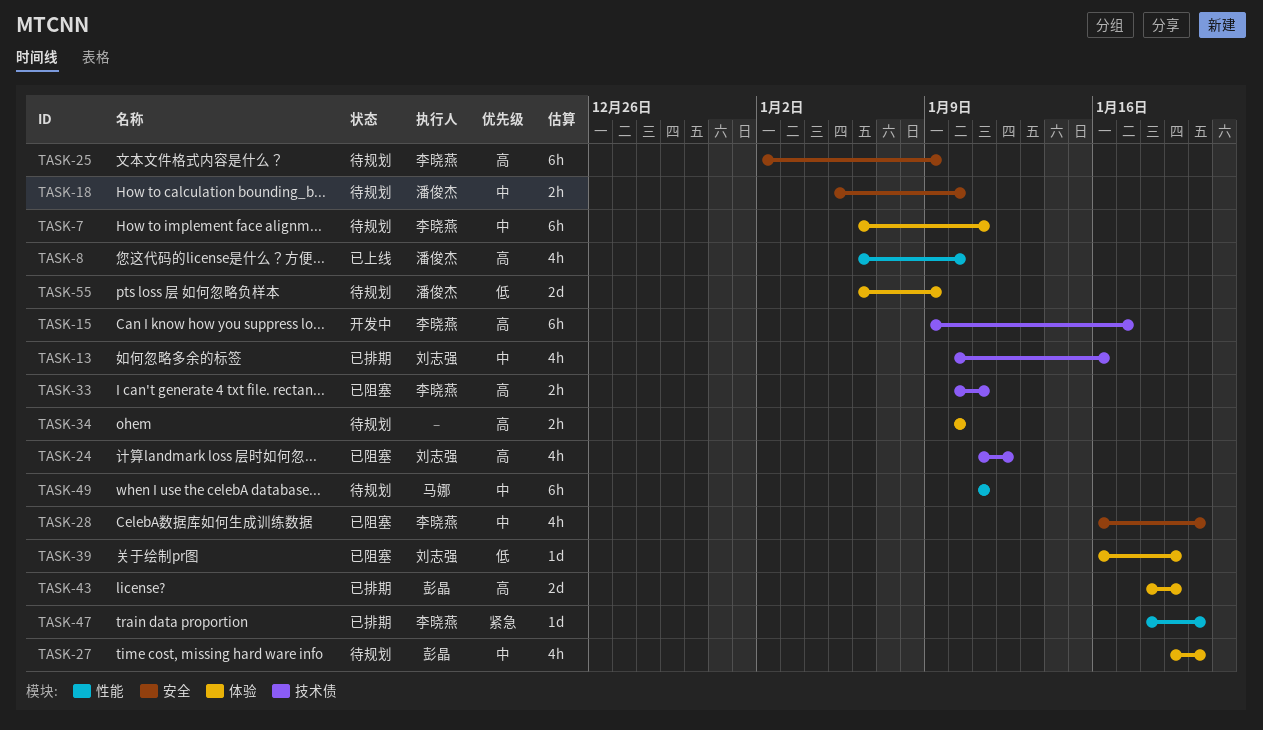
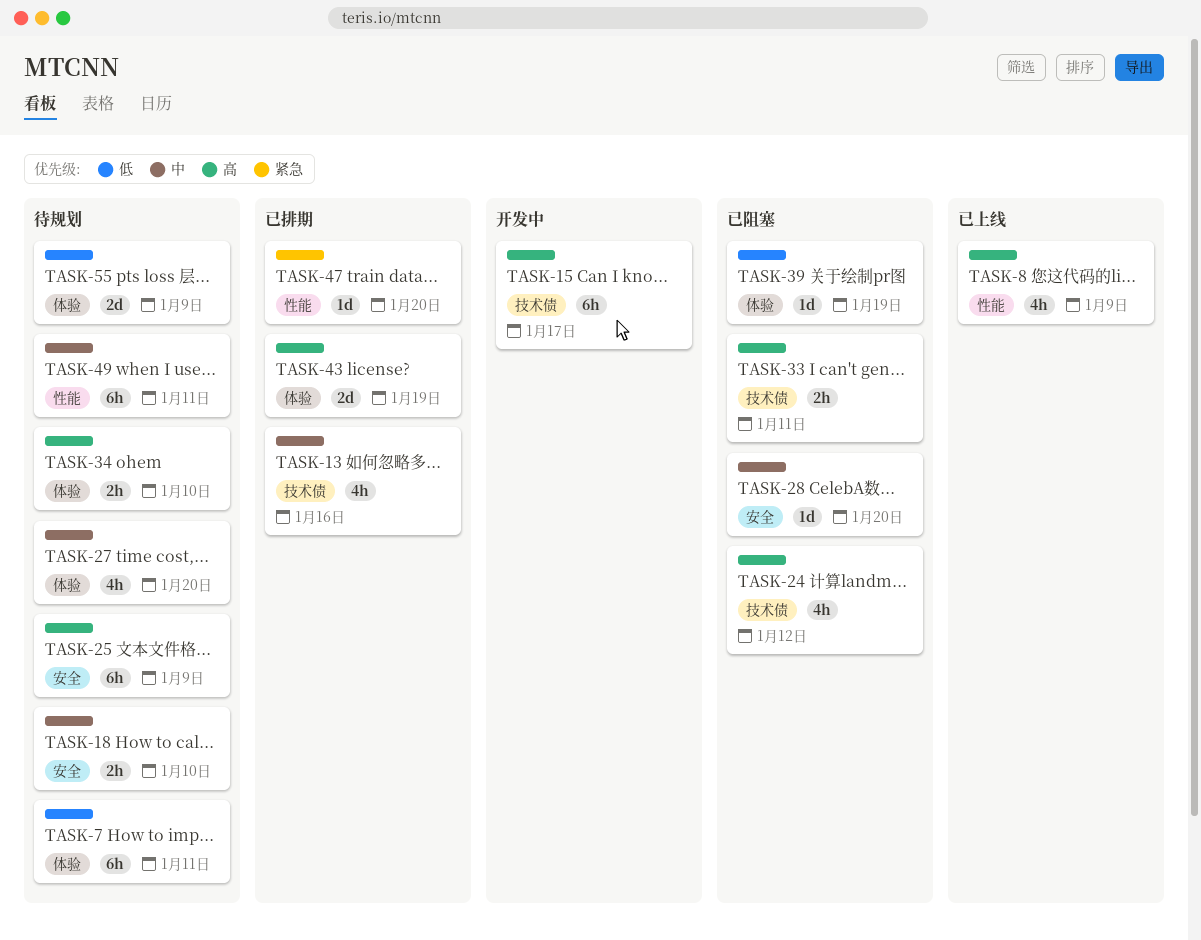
TASK-7, priority: 中 -> 低
TASK-8, due: Jan 10 -> Jan 9
TASK-28, estimate: 4h -> 1d

